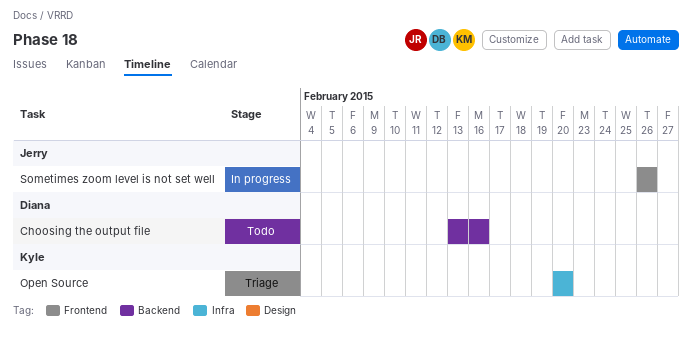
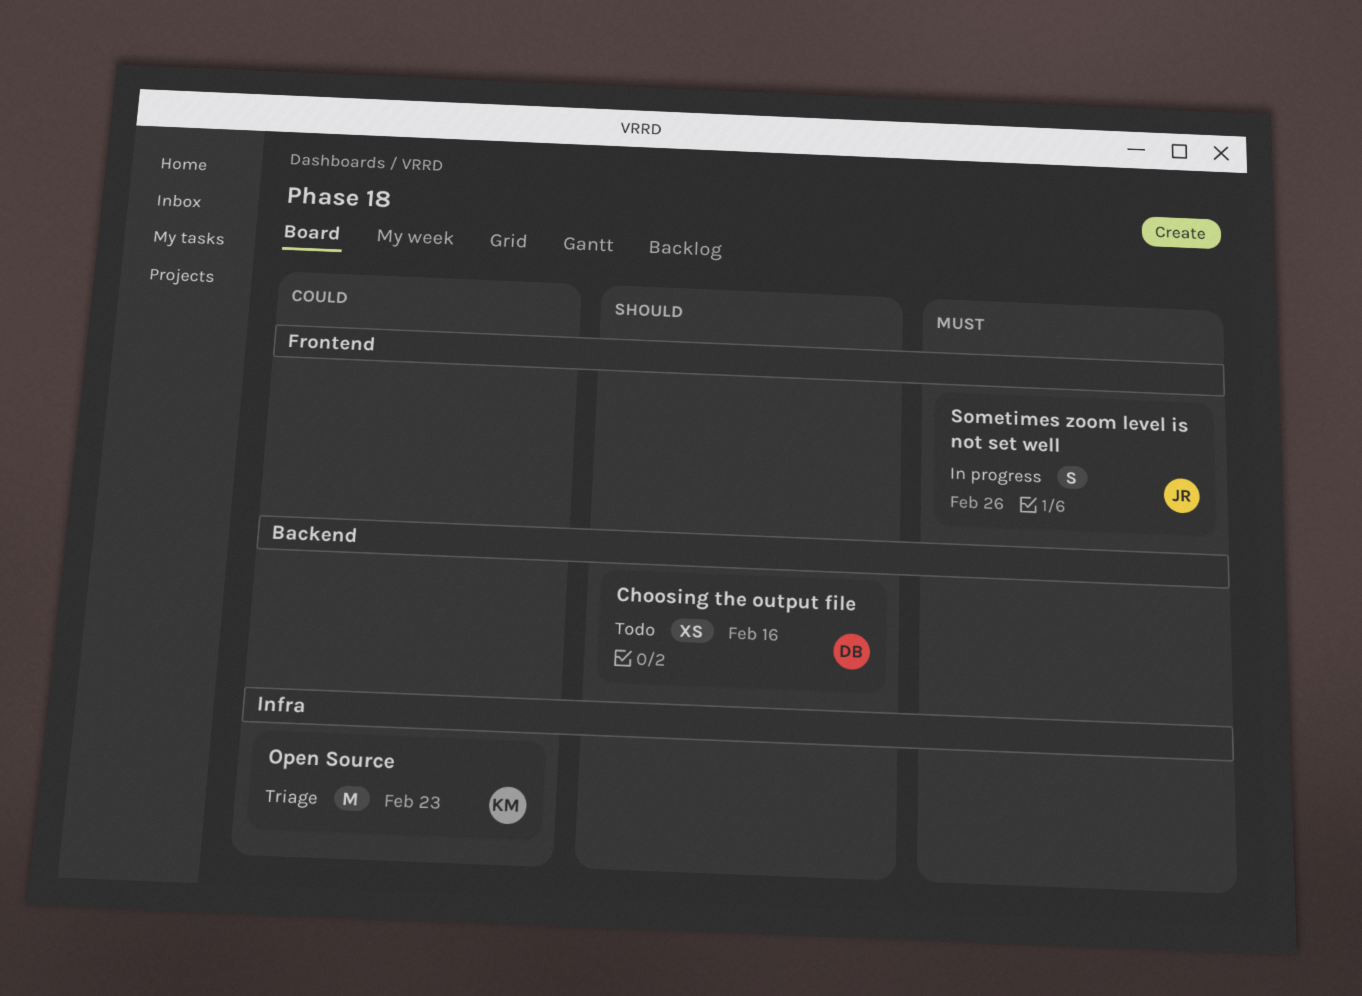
Open Source, due: Feb 20 -> Feb 23

